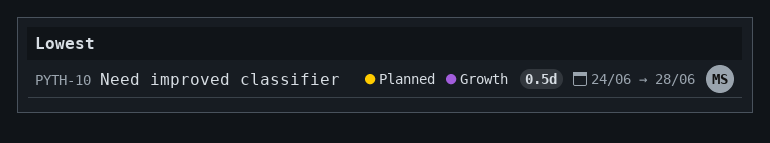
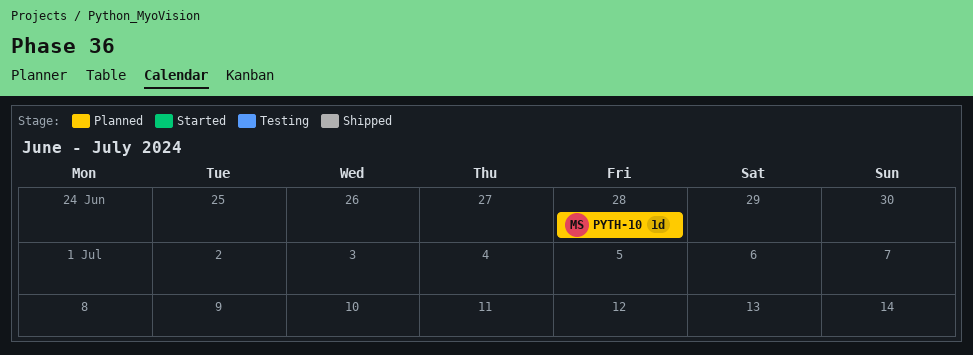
PYTH-10, estimate: 0.5d -> 1d
PYTH-10, start: Jun 24 -> Jun 28

